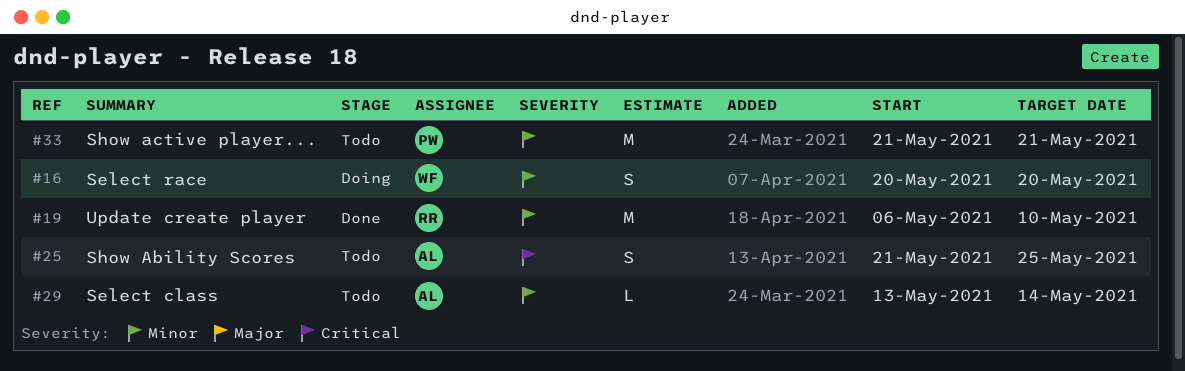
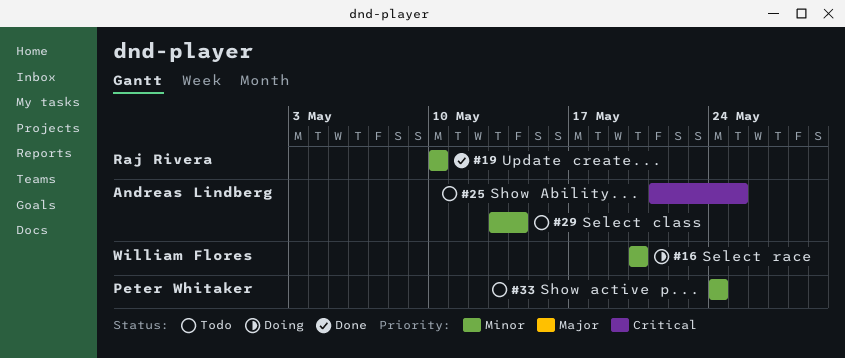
#19, start: May 6 -> May 10
#33, start: May 21 -> May 24
#33, due: May 21 -> May 24

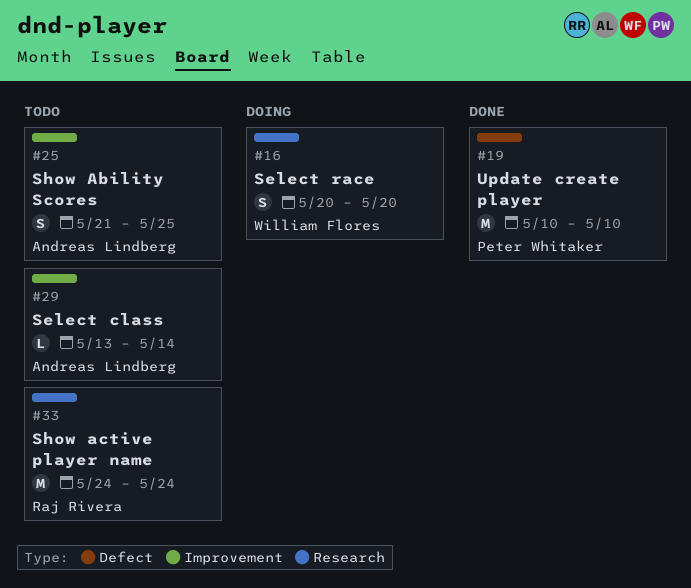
#19, owner: Raj Rivera -> Peter Whitaker
#33, owner: Peter Whitaker -> Raj Rivera

